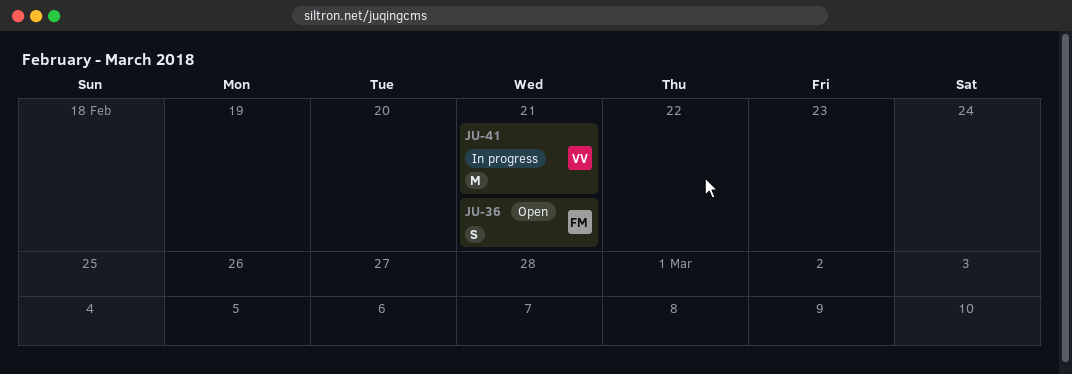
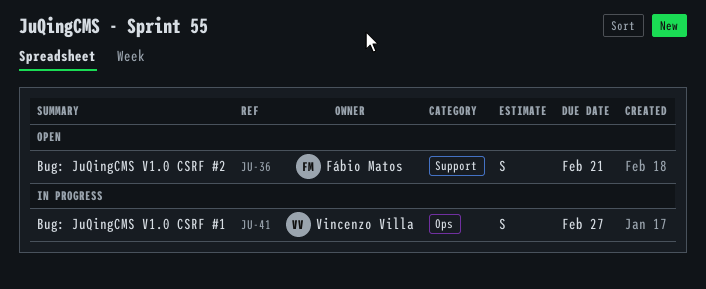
JU-41, estimate: M -> S
JU-41, due: Feb 21 -> Feb 27

